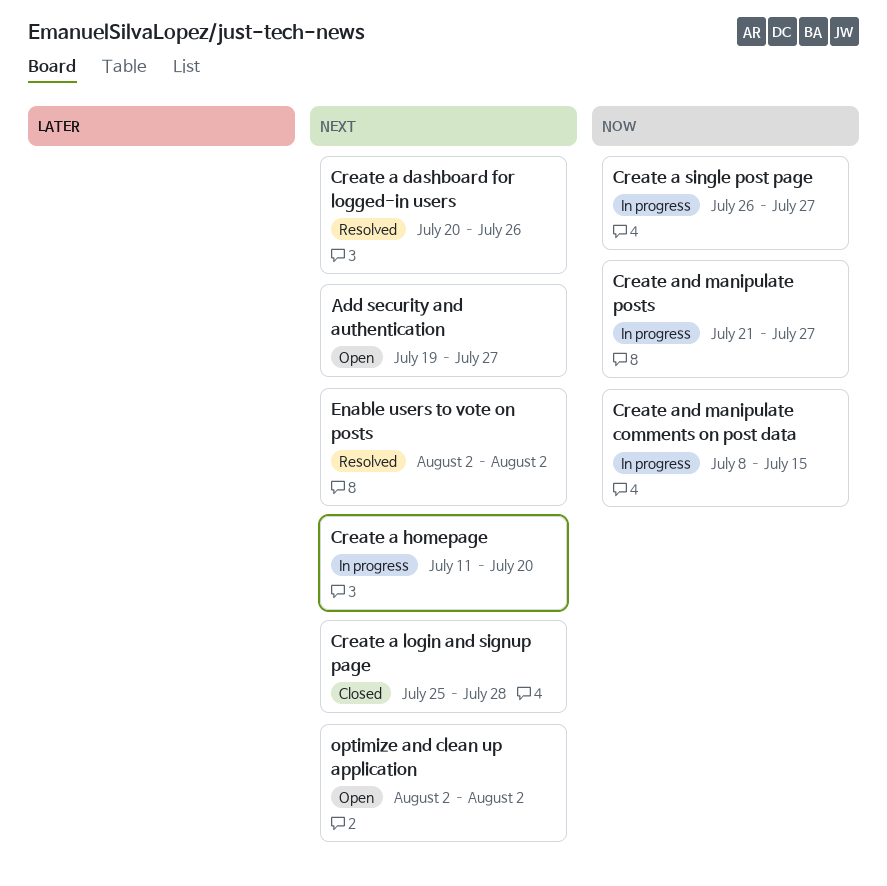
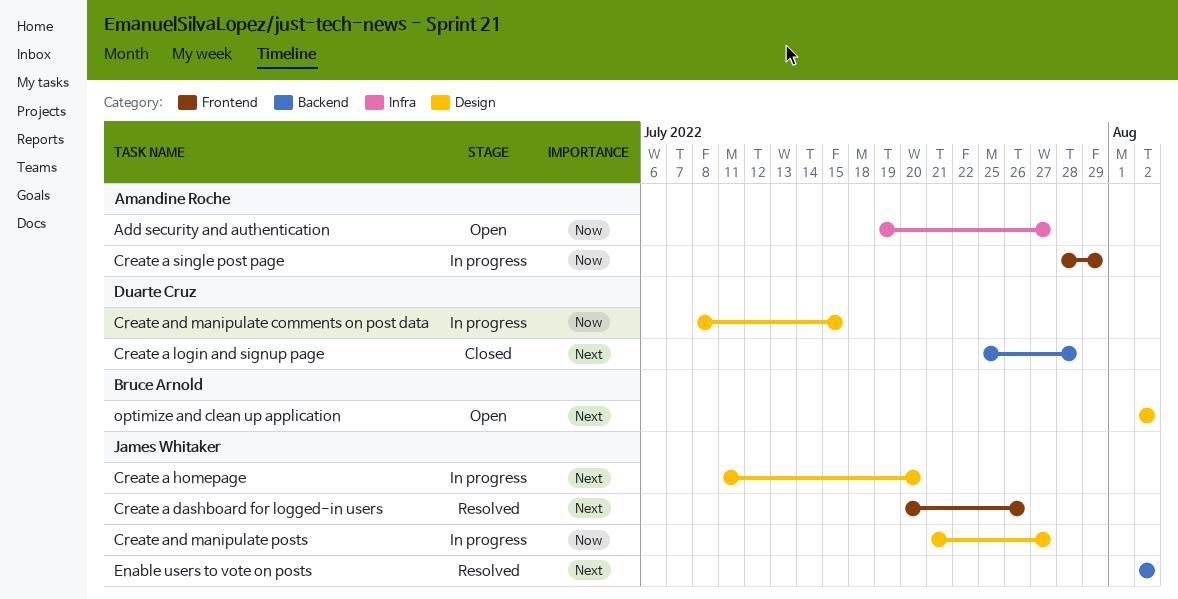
Add security and authentication, priority: Next -> Now
Create a single post page, start: Jul 26 -> Jul 28
Create a single post page, due: Jul 27 -> Jul 29

